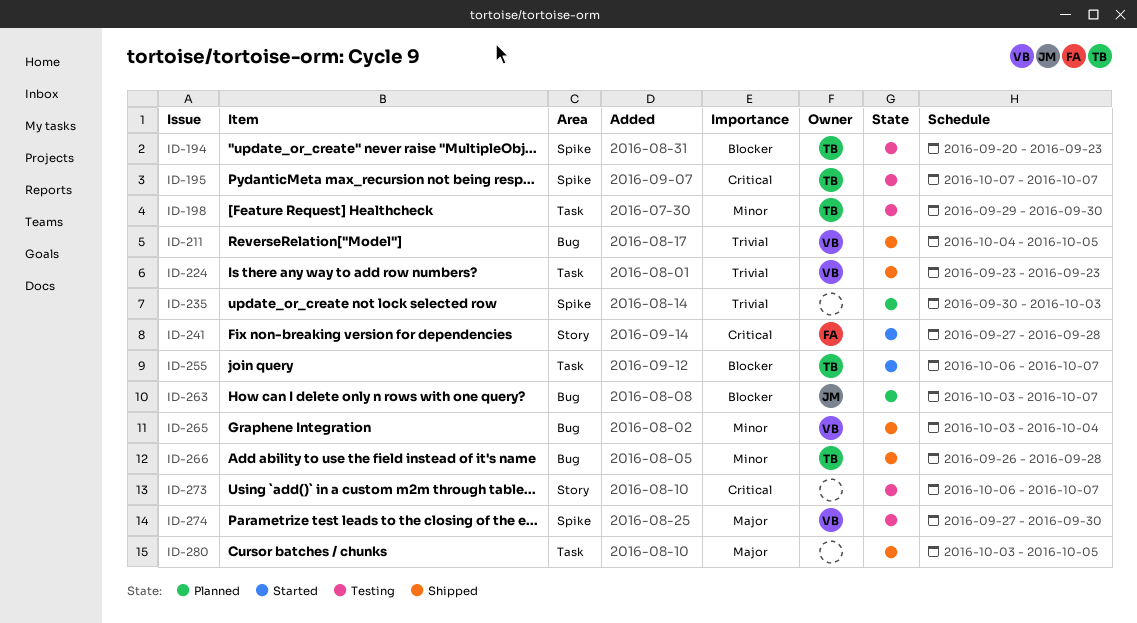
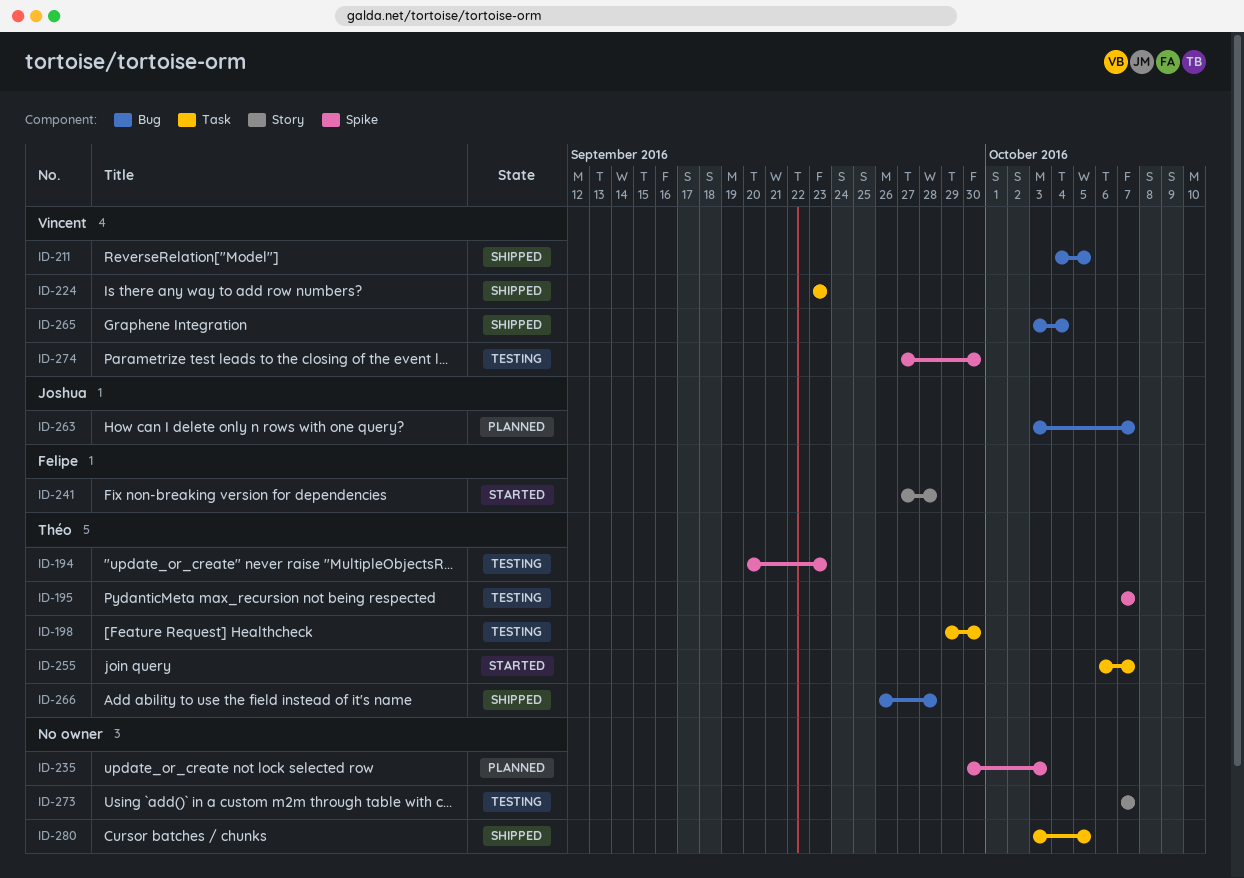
ID-273, start: Oct 6 -> Oct 7

